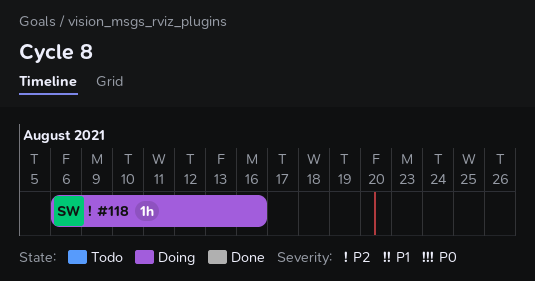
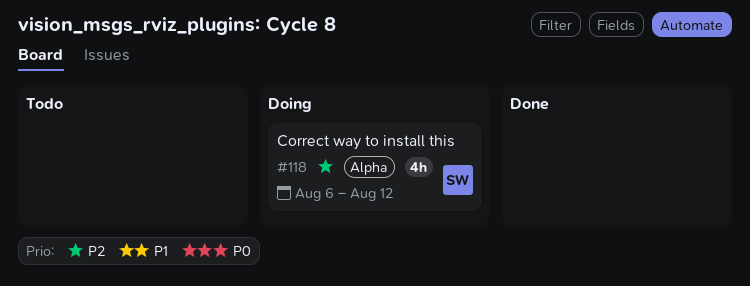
#118, estimate: 1h -> 4h
#118, due: Aug 16 -> Aug 12

